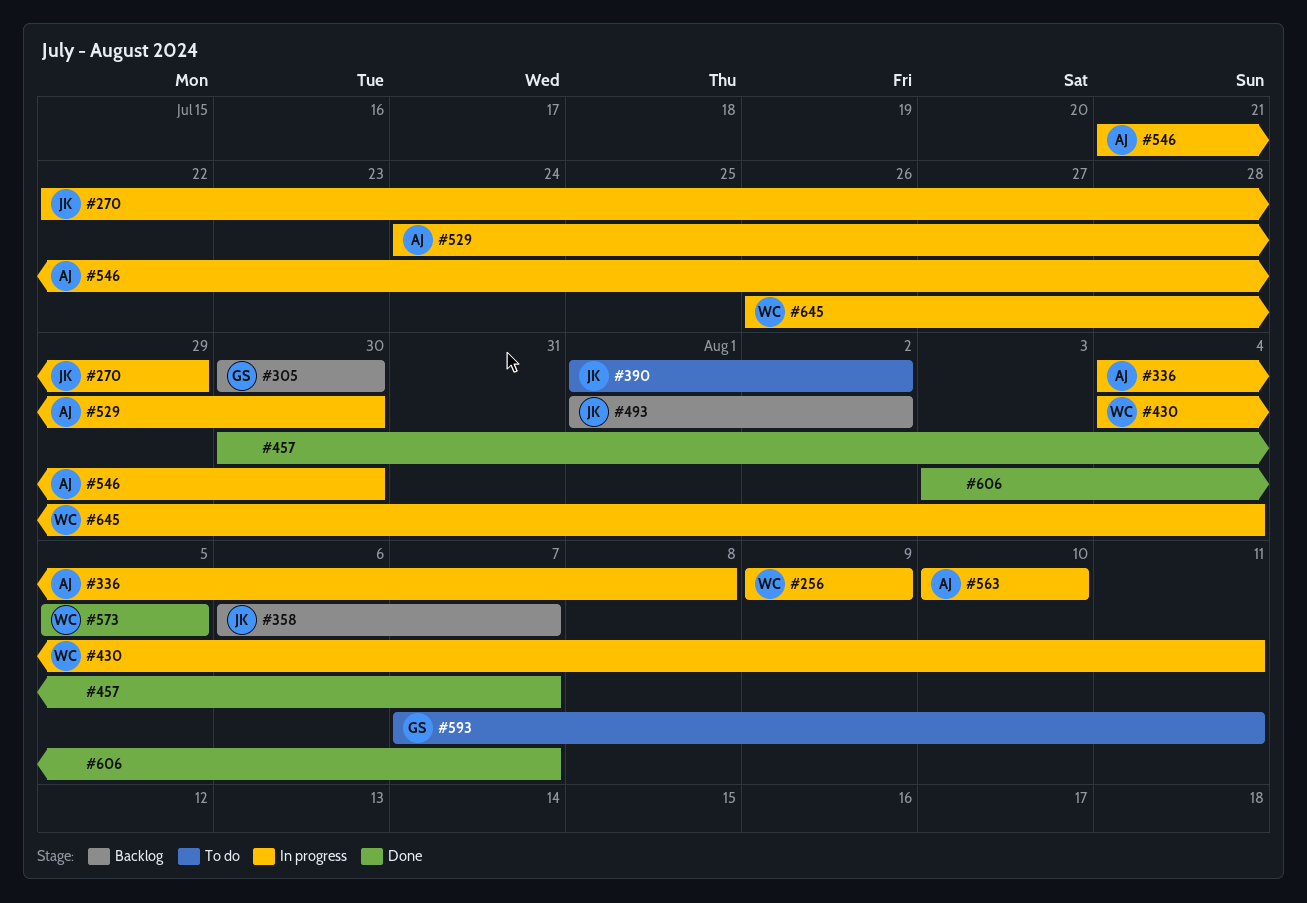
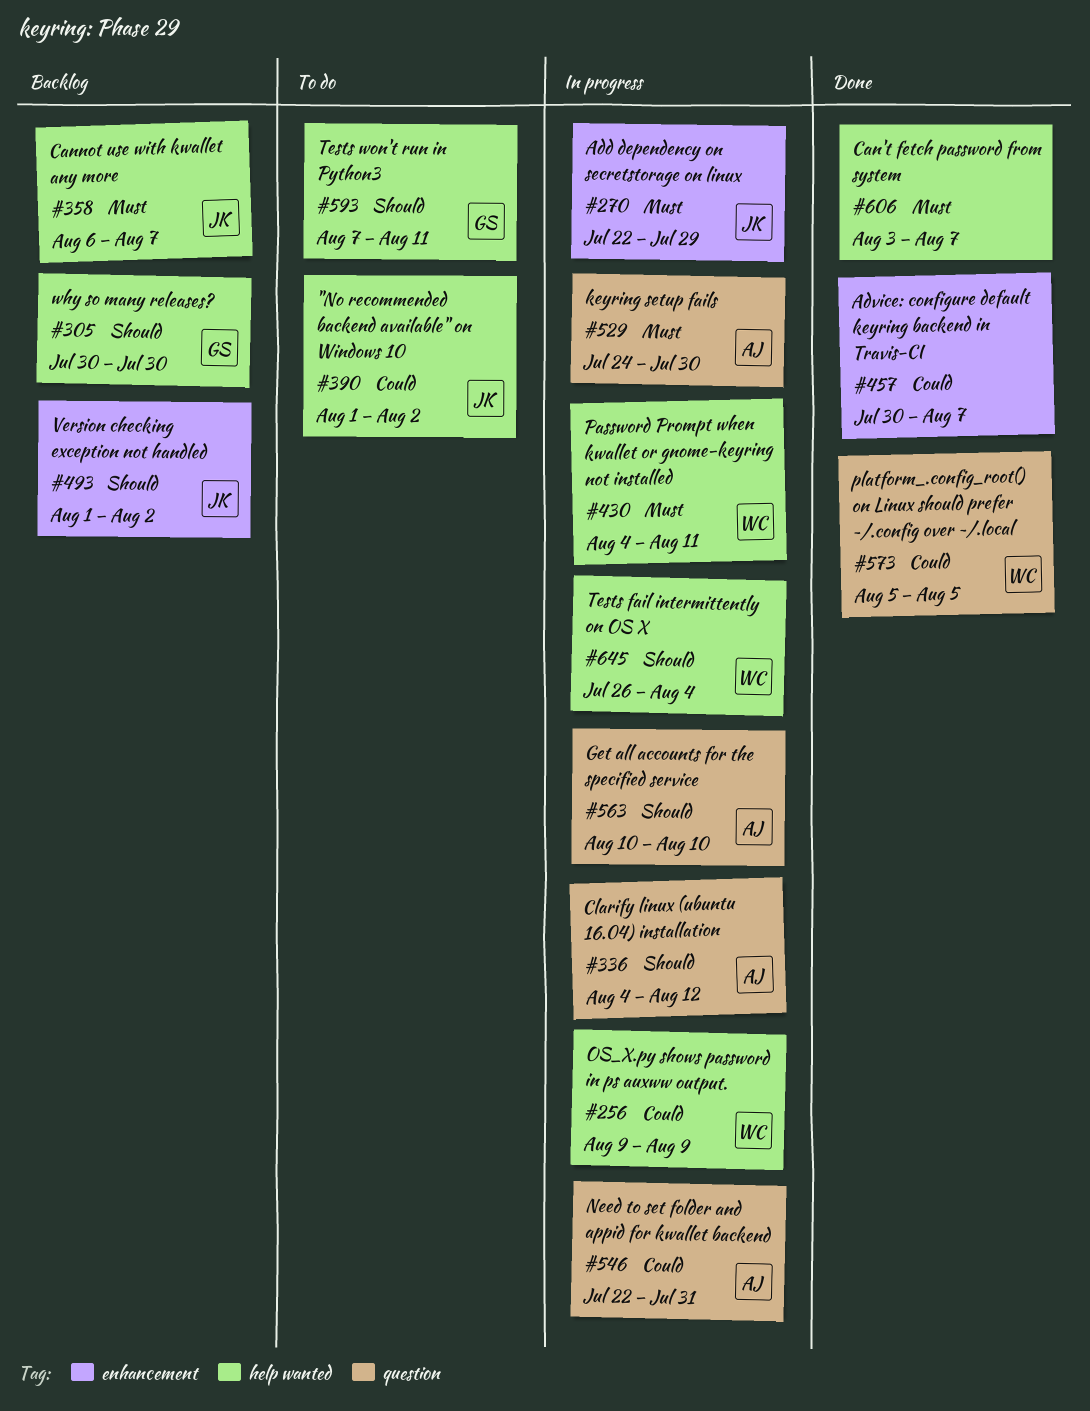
#336, due: Aug 8 -> Aug 12
#546, start: Jul 21 -> Jul 22
#546, due: Jul 30 -> Jul 31

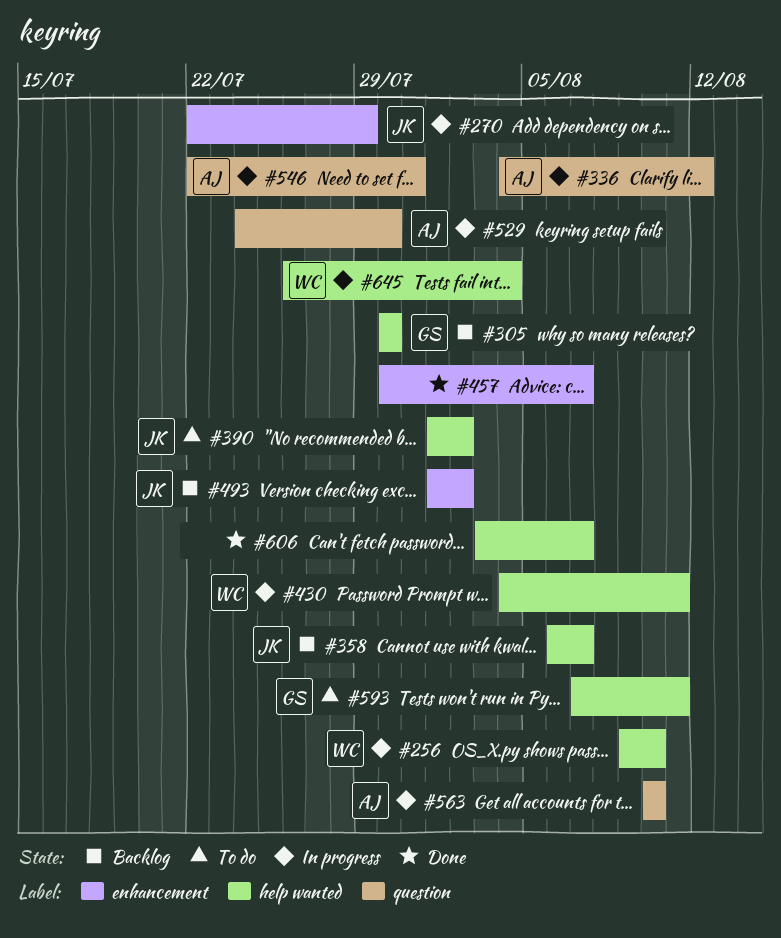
#256, due: Aug 9 -> Aug 10
#573: present -> none

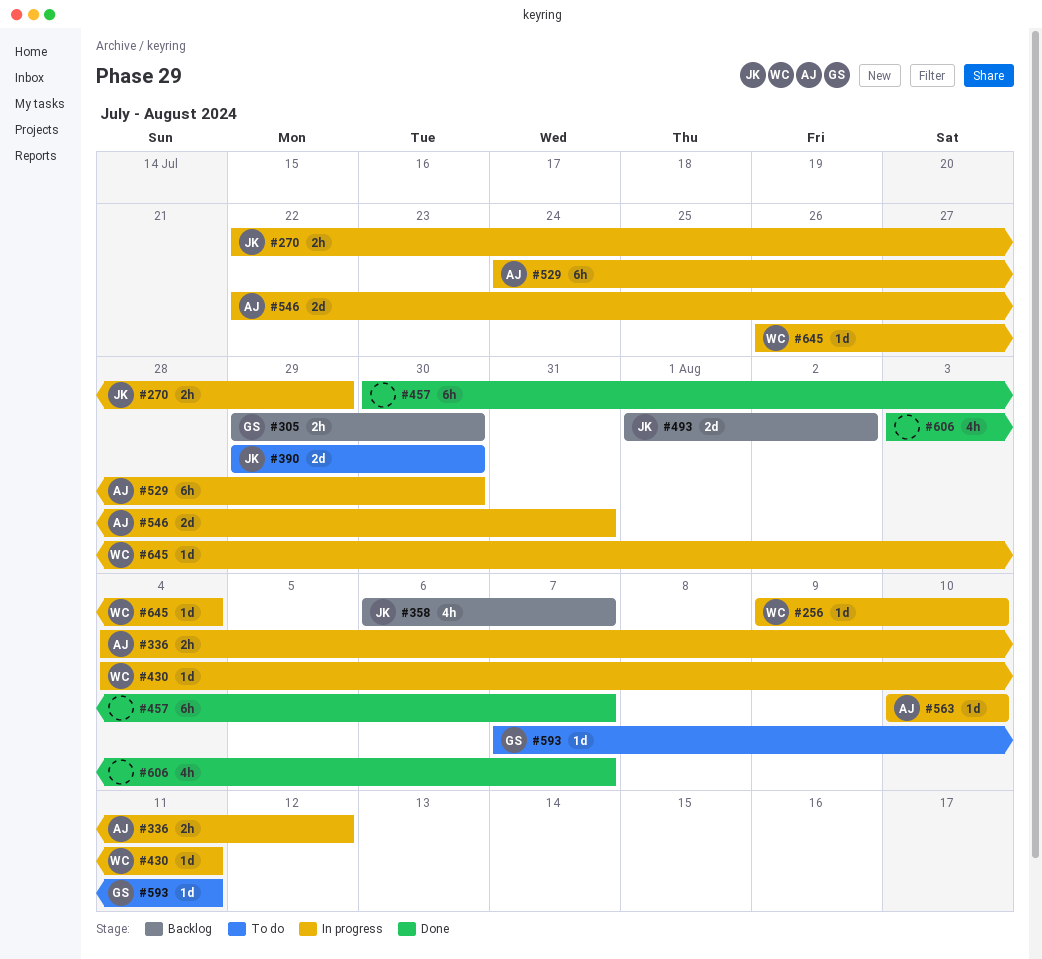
#305, start: Jul 30 -> Jul 29
#390, start: Aug 1 -> Jul 29
#390, due: Aug 2 -> Jul 30

